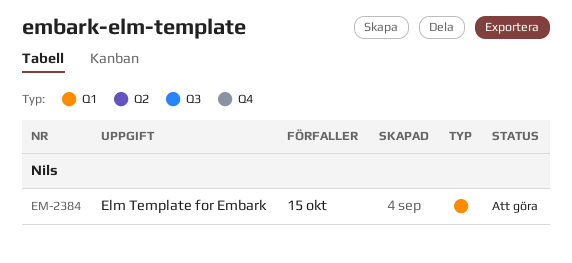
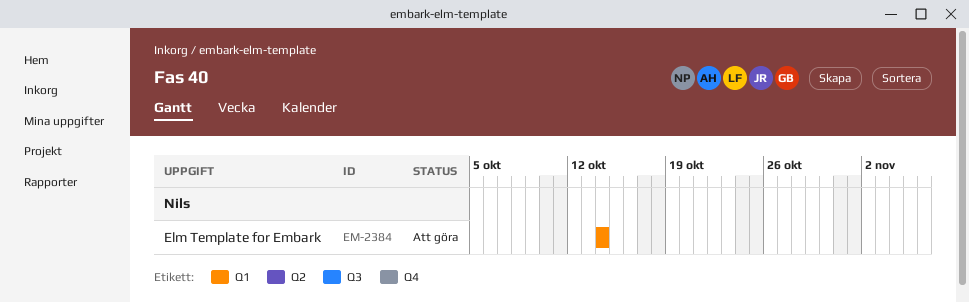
EM-2384, due: Oct 15 -> Oct 14

